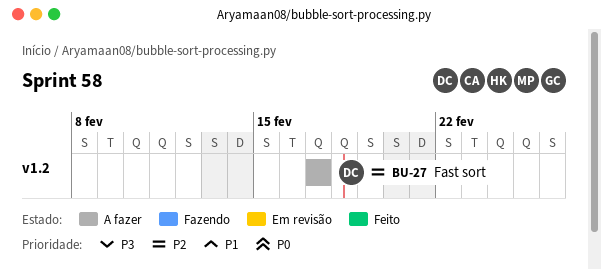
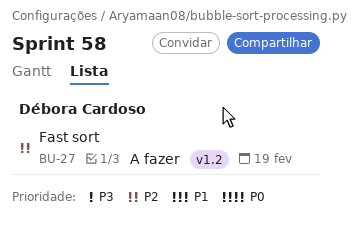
BU-27, due: Feb 17 -> Feb 19

